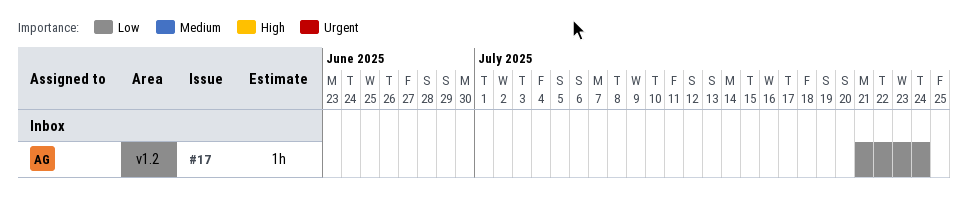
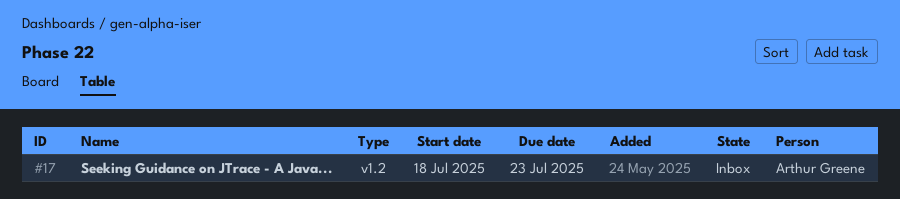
#17, start: Jul 21 -> Jul 18
#17, due: Jul 24 -> Jul 23

